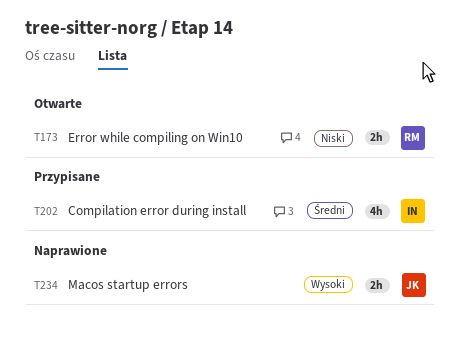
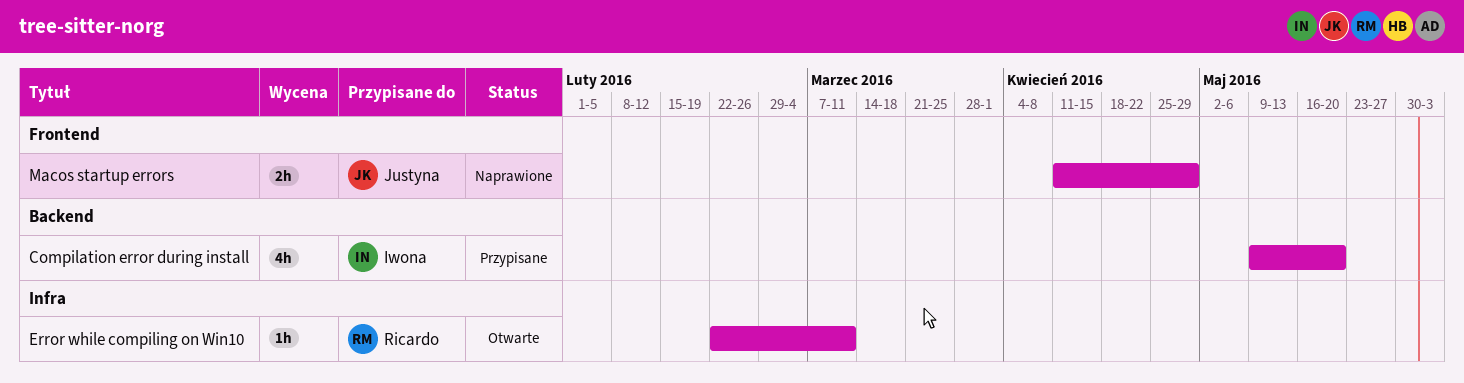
Error while compiling on Win10, estimate: 2h -> 1h

